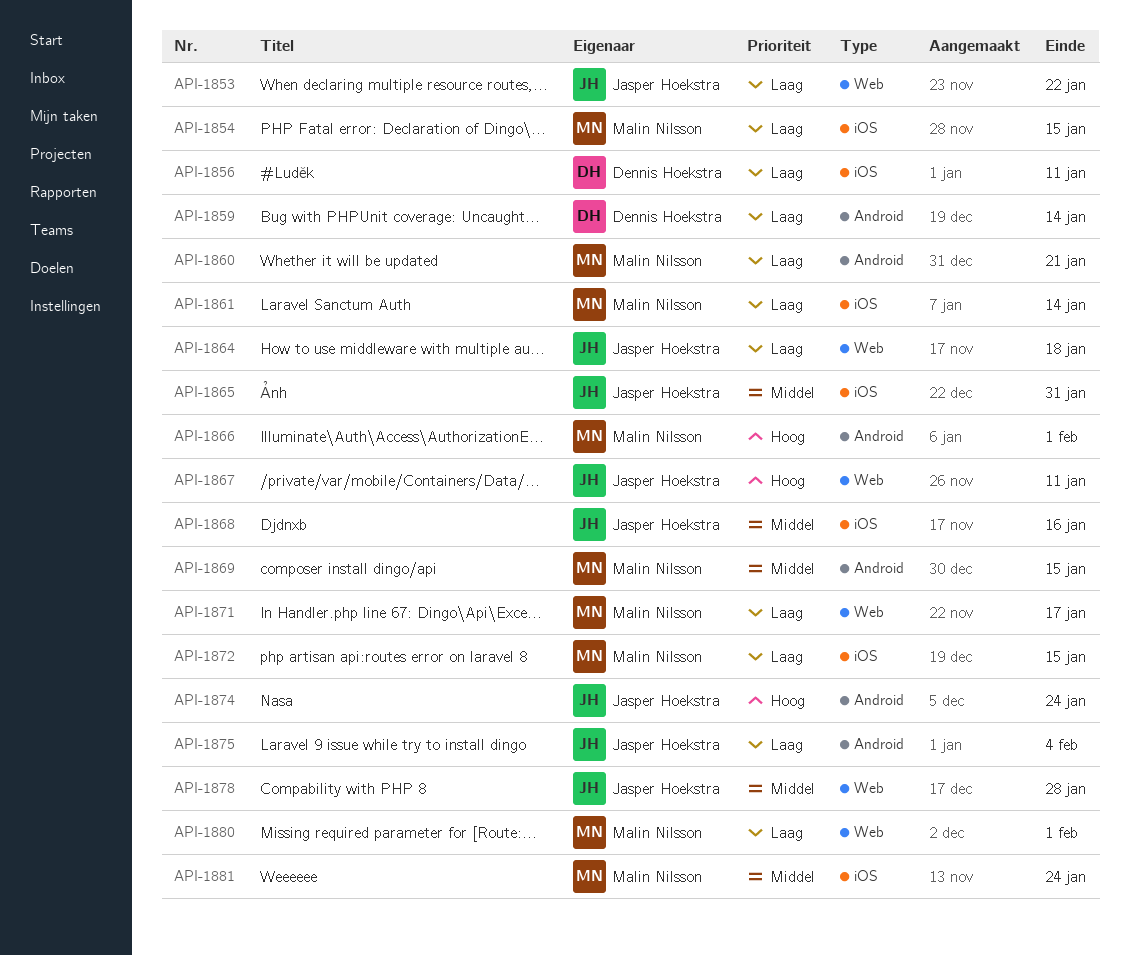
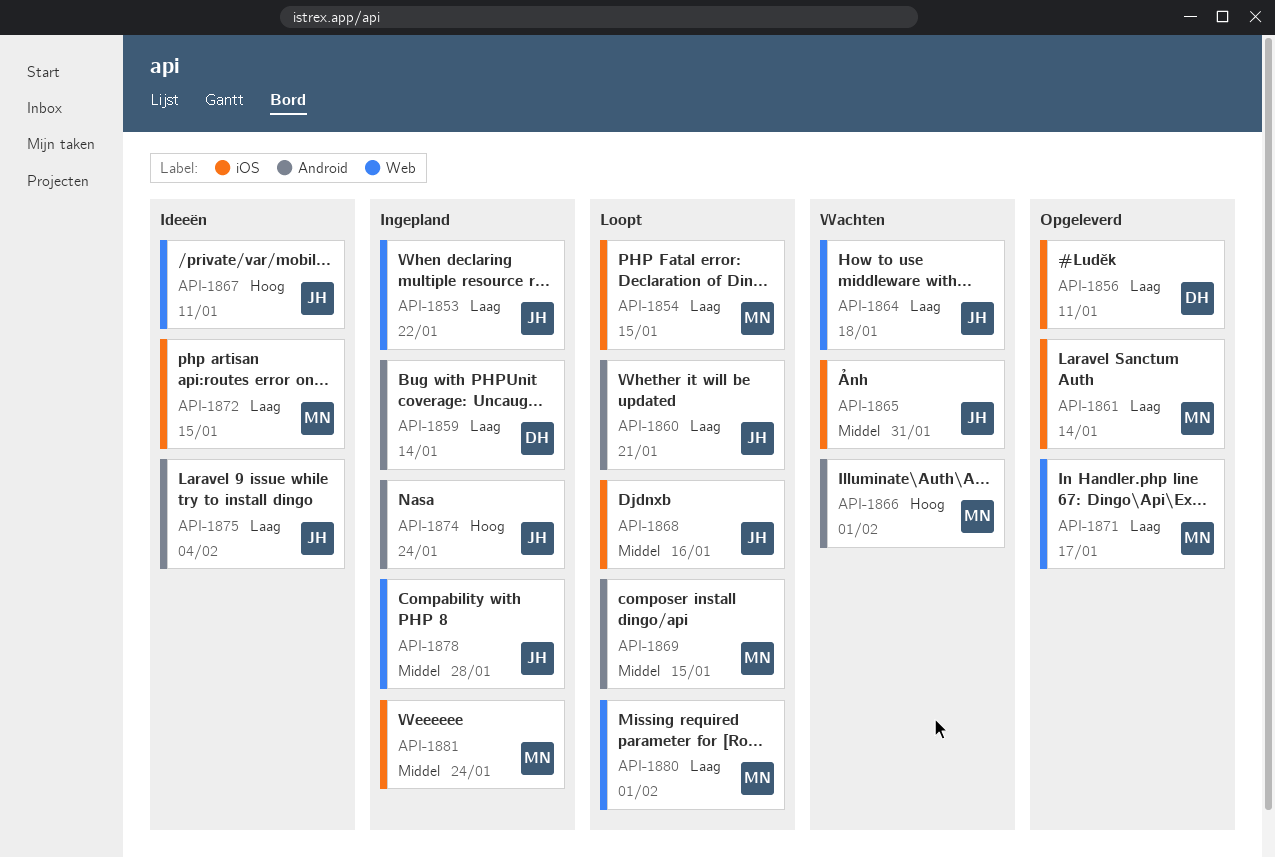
API-1860, owner: Malin Nilsson -> Jasper Hoekstra

